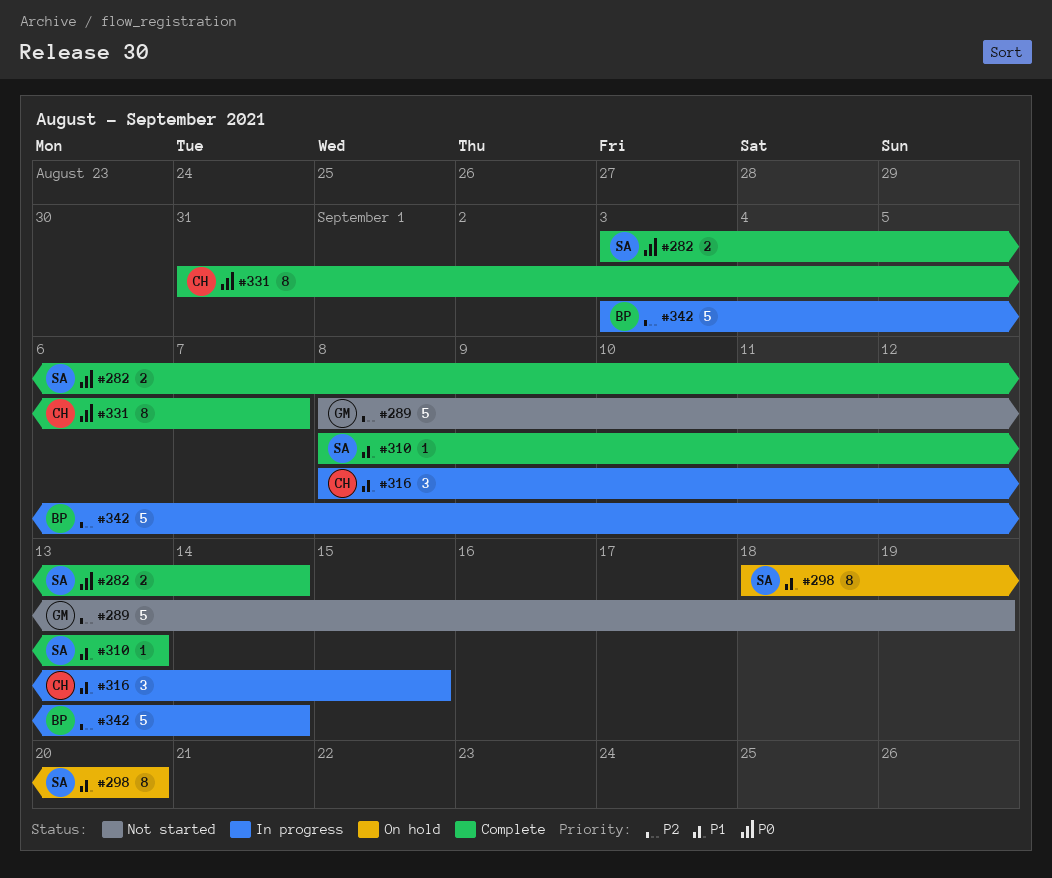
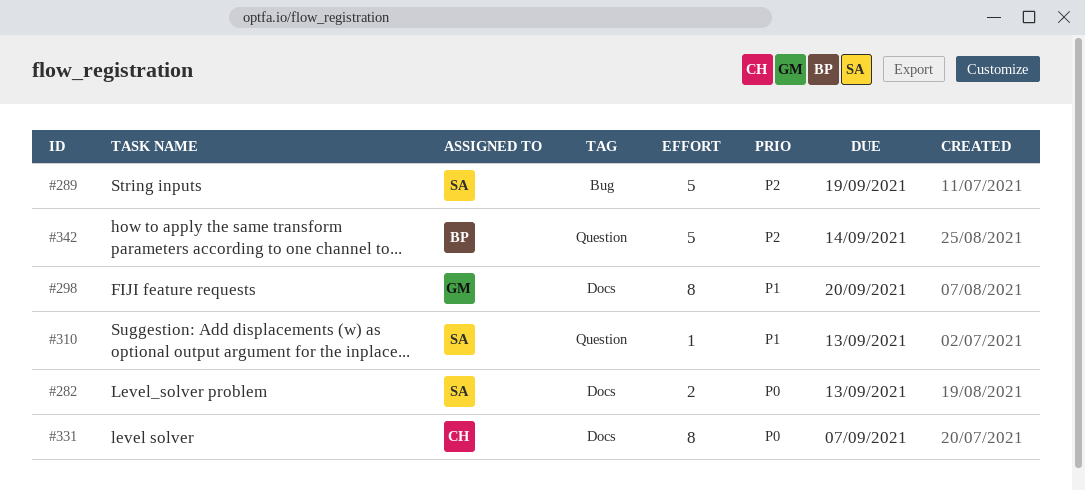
#282, due: Sep 14 -> Sep 13
#289, owner: GM -> SA
#298, owner: SA -> GM
#316: present -> none

